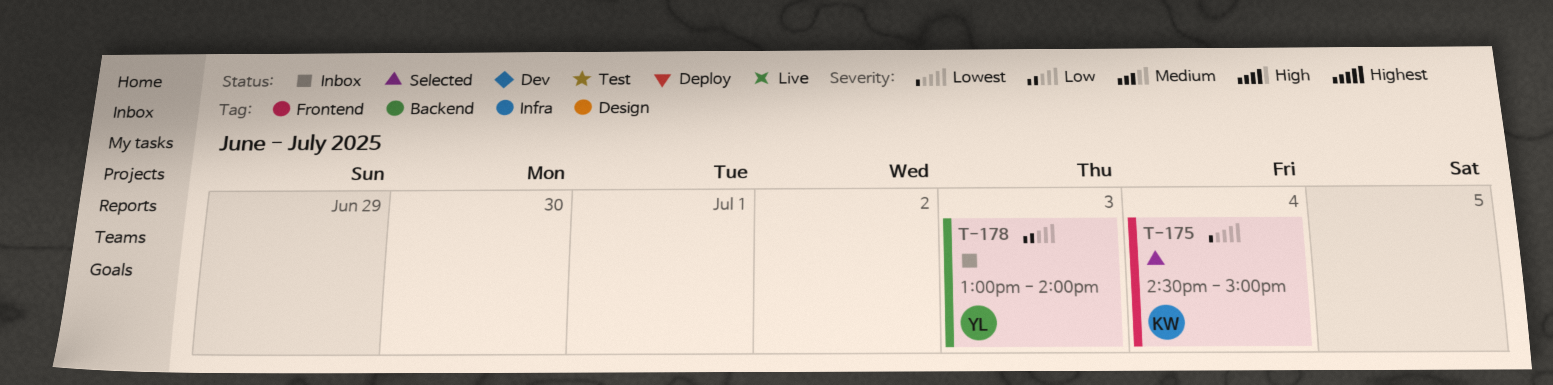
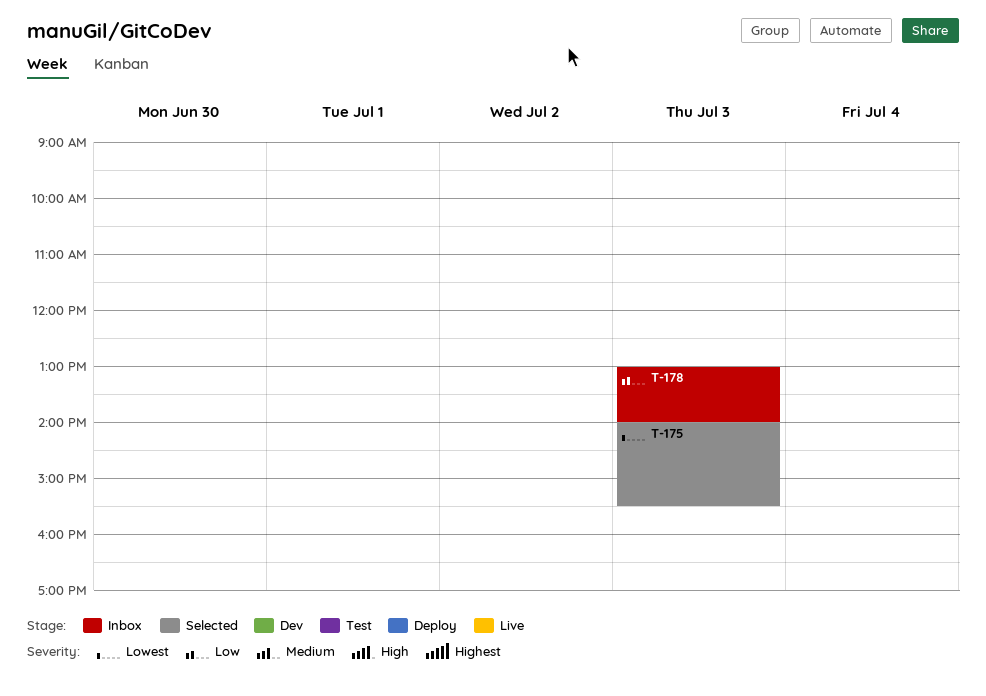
T-175, day: Jul 4 -> Jul 3
T-175, begins: 14:30 -> 14:00
T-175, ends: 15:00 -> 15:30

